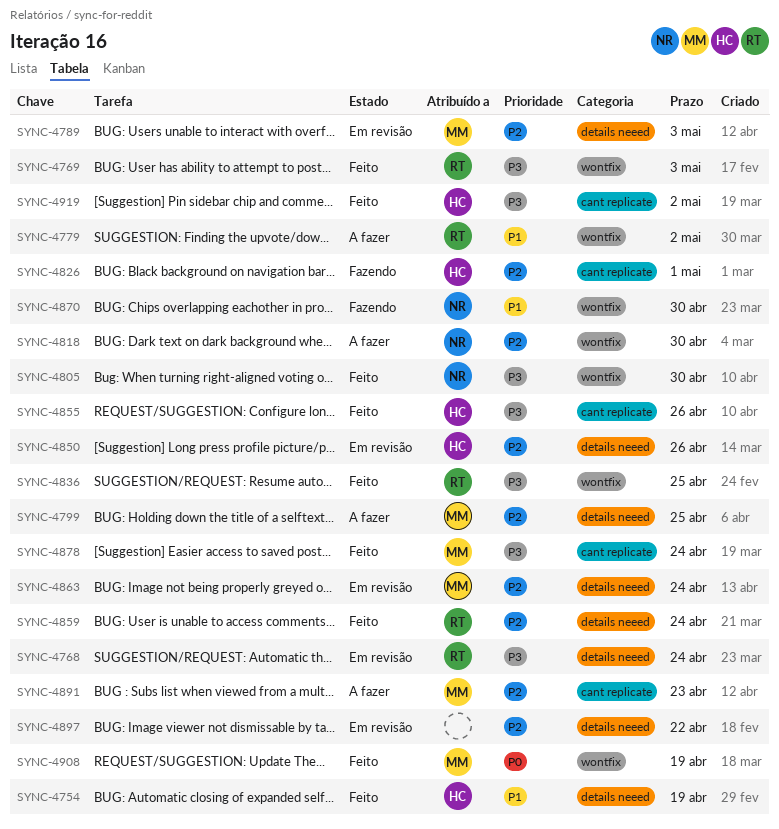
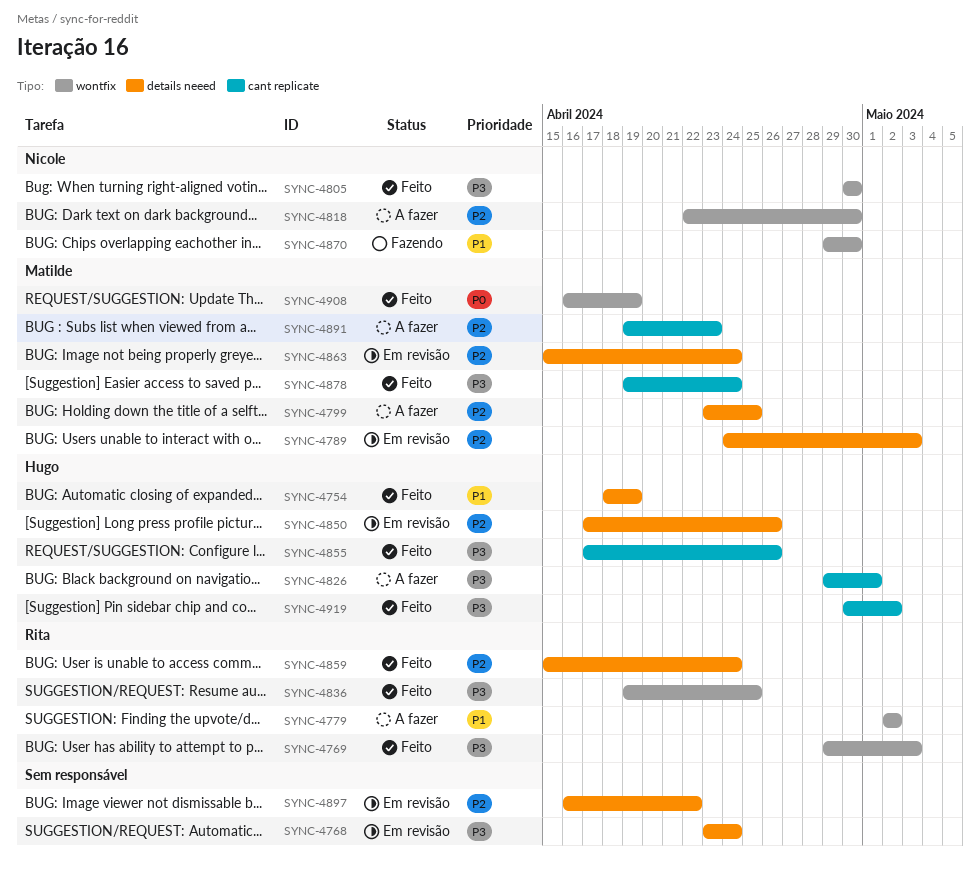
SYNC-4768, owner: Rita -> none
SYNC-4826, status: Fazendo -> A fazer
SYNC-4826, priority: P2 -> P3

